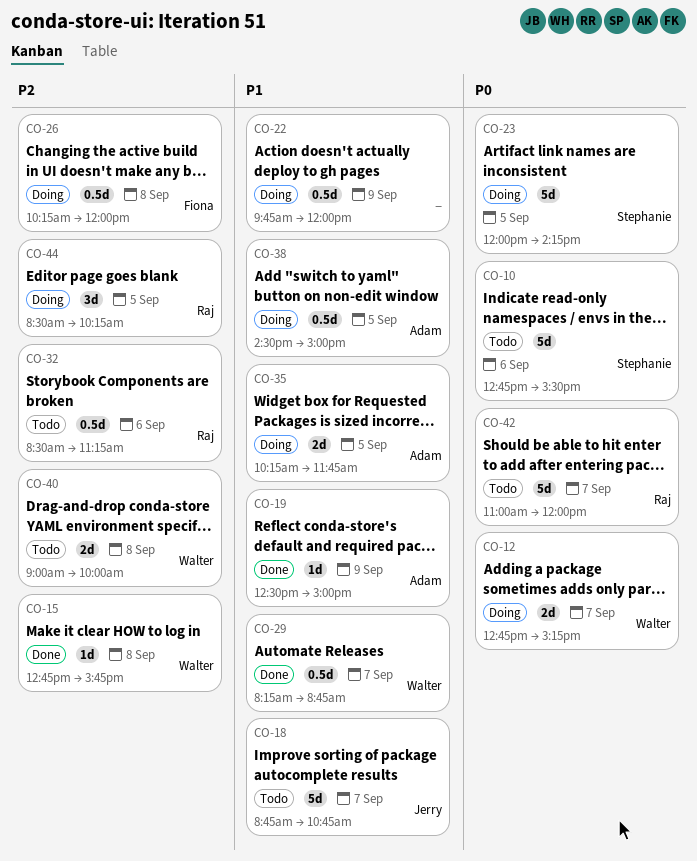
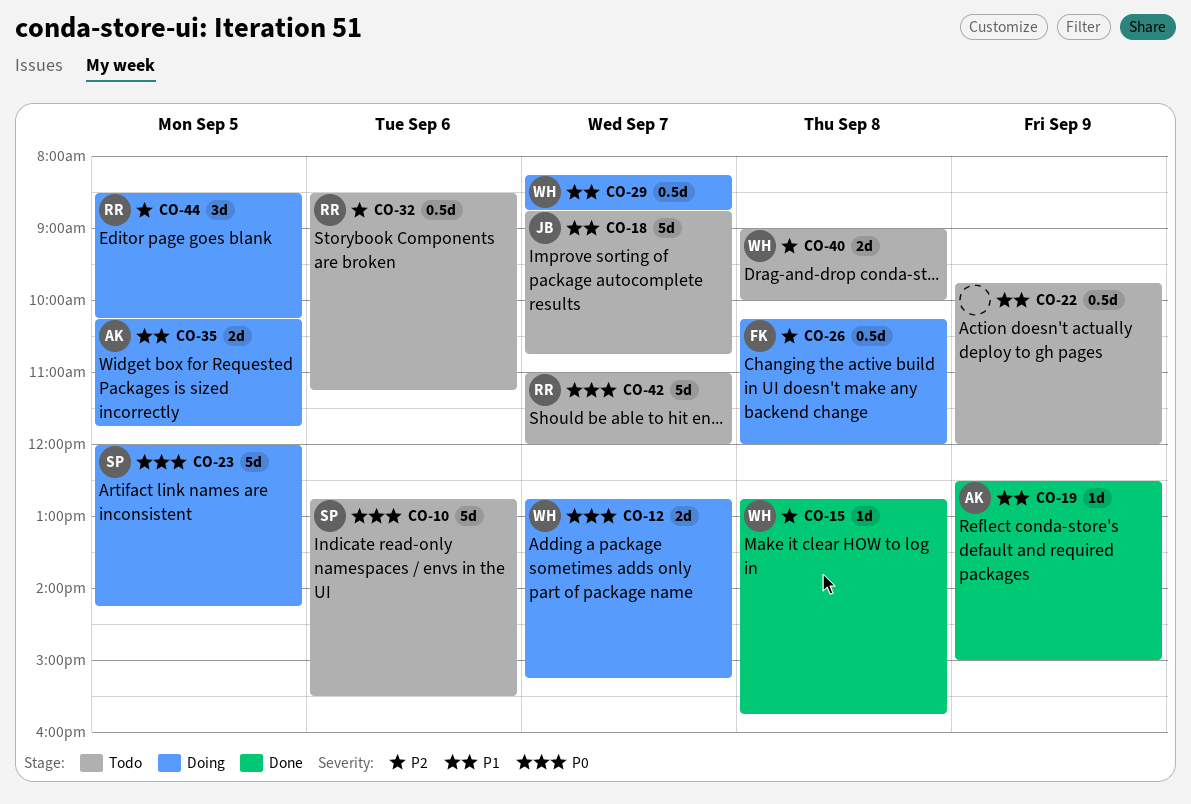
CO-22, status: Doing -> Todo
CO-29, status: Done -> Doing
CO-38: present -> none

